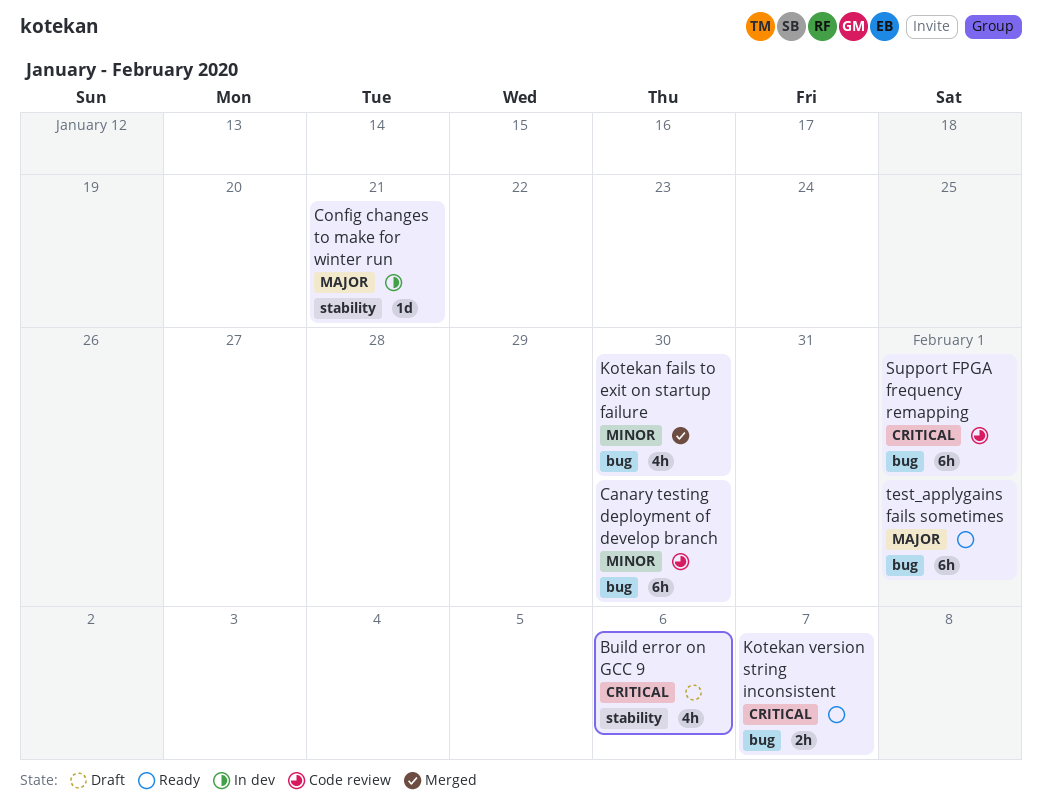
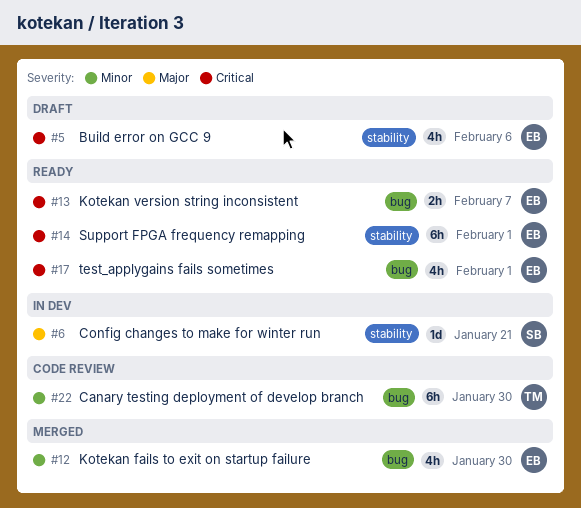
Support FPGA frequency remapping, status: Code review -> Ready
Support FPGA frequency remapping, label: bug -> stability
test_applygains fails sometimes, priority: Major -> Critical
test_applygains fails sometimes, estimate: 6h -> 4h

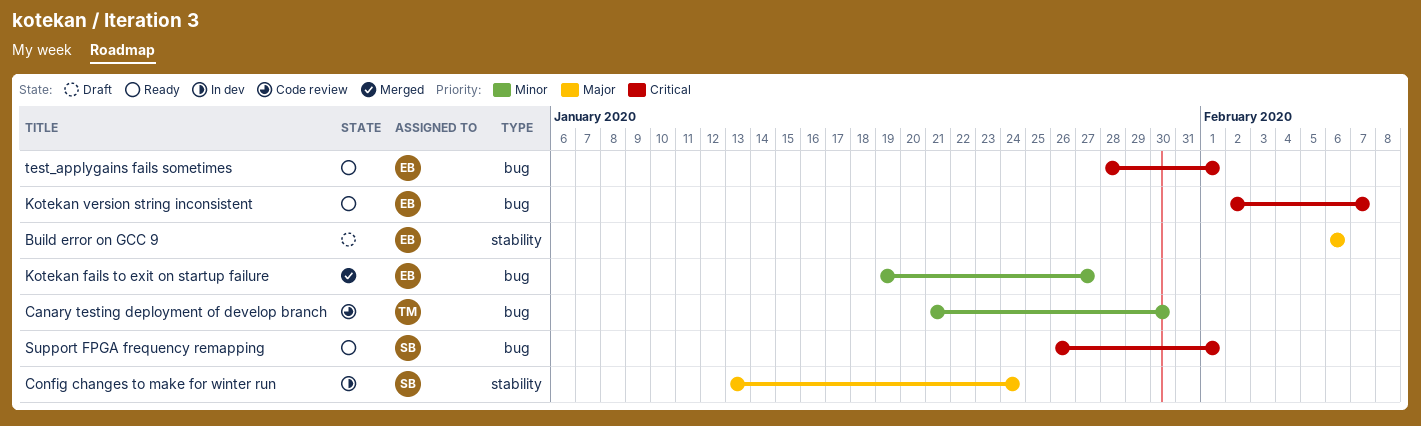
Build error on GCC 9, priority: Critical -> Major
Config changes to make for winter run, due: Jan 21 -> Jan 24
Kotekan fails to exit on startup failure, due: Jan 30 -> Jan 27
Support FPGA frequency remapping, owner: EB -> SB
Support FPGA frequency remapping, label: stability -> bug

